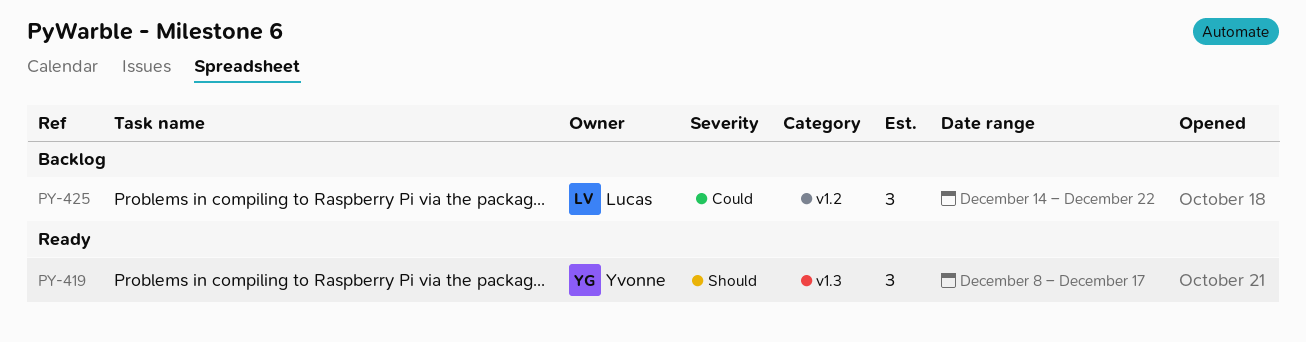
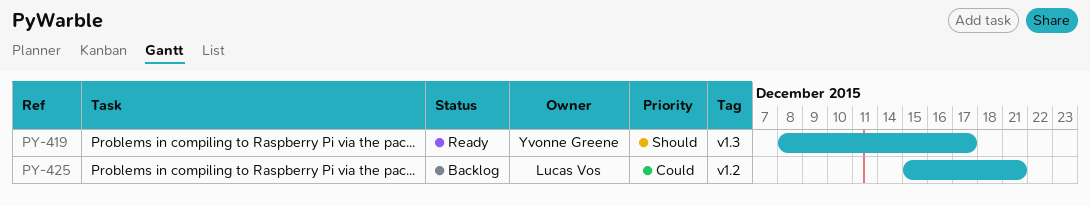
PY-425, start: Dec 14 -> Dec 15
PY-425, due: Dec 22 -> Dec 21

